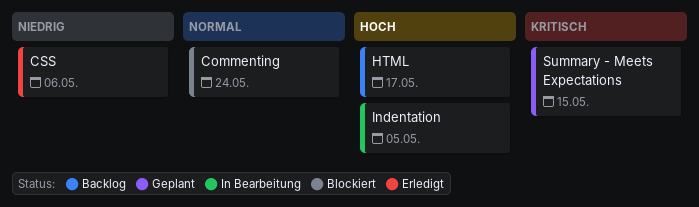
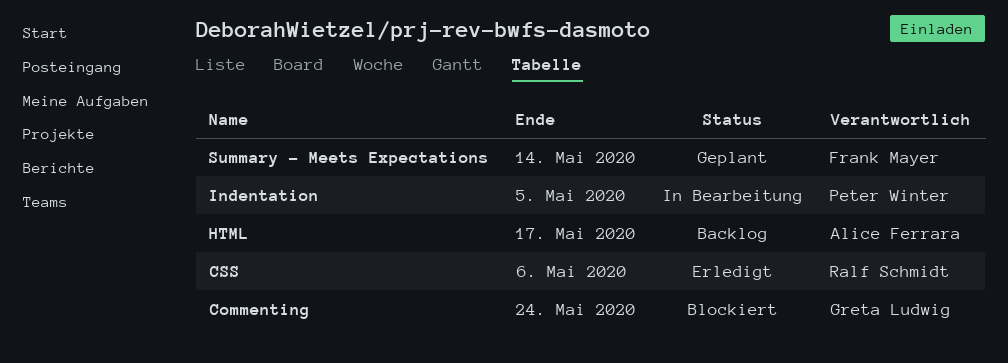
Summary - Meets Expectations, due: May 15 -> May 14

